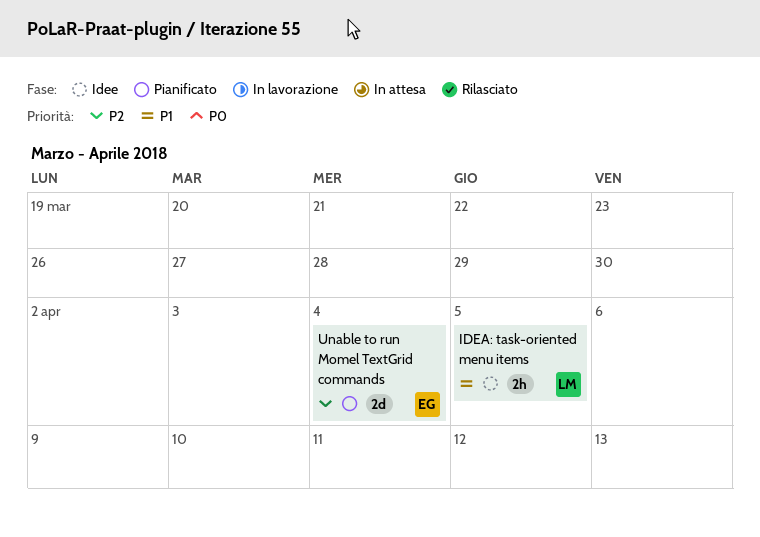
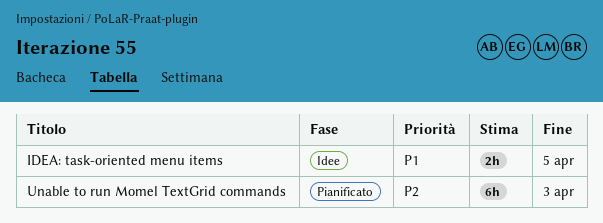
Unable to run Momel TextGrid commands, estimate: 2d -> 6h
Unable to run Momel TextGrid commands, due: Apr 4 -> Apr 3

